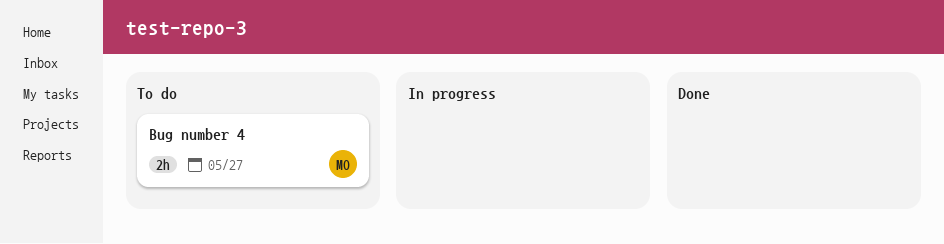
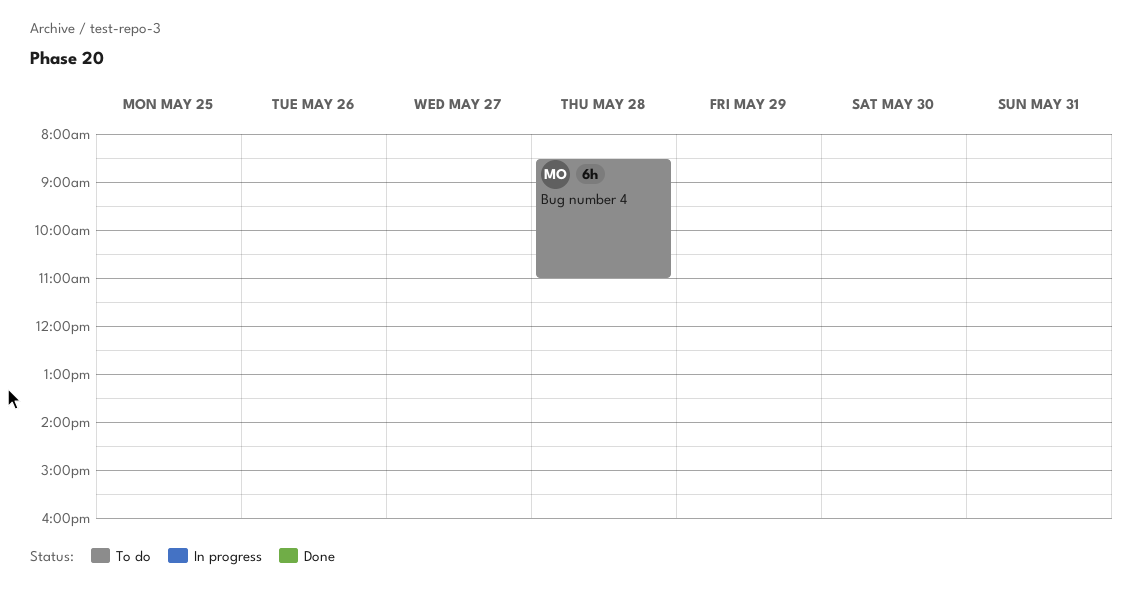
Bug number 4, estimate: 2h -> 6h
Bug number 4, day: May 27 -> May 28

